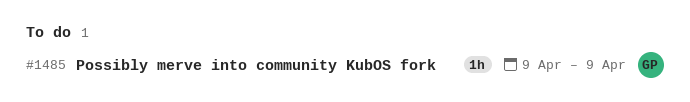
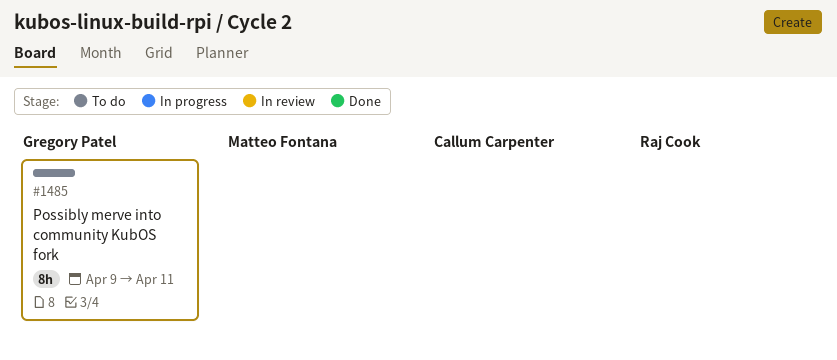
#1485, estimate: 1h -> 8h
#1485, due: Apr 9 -> Apr 11

